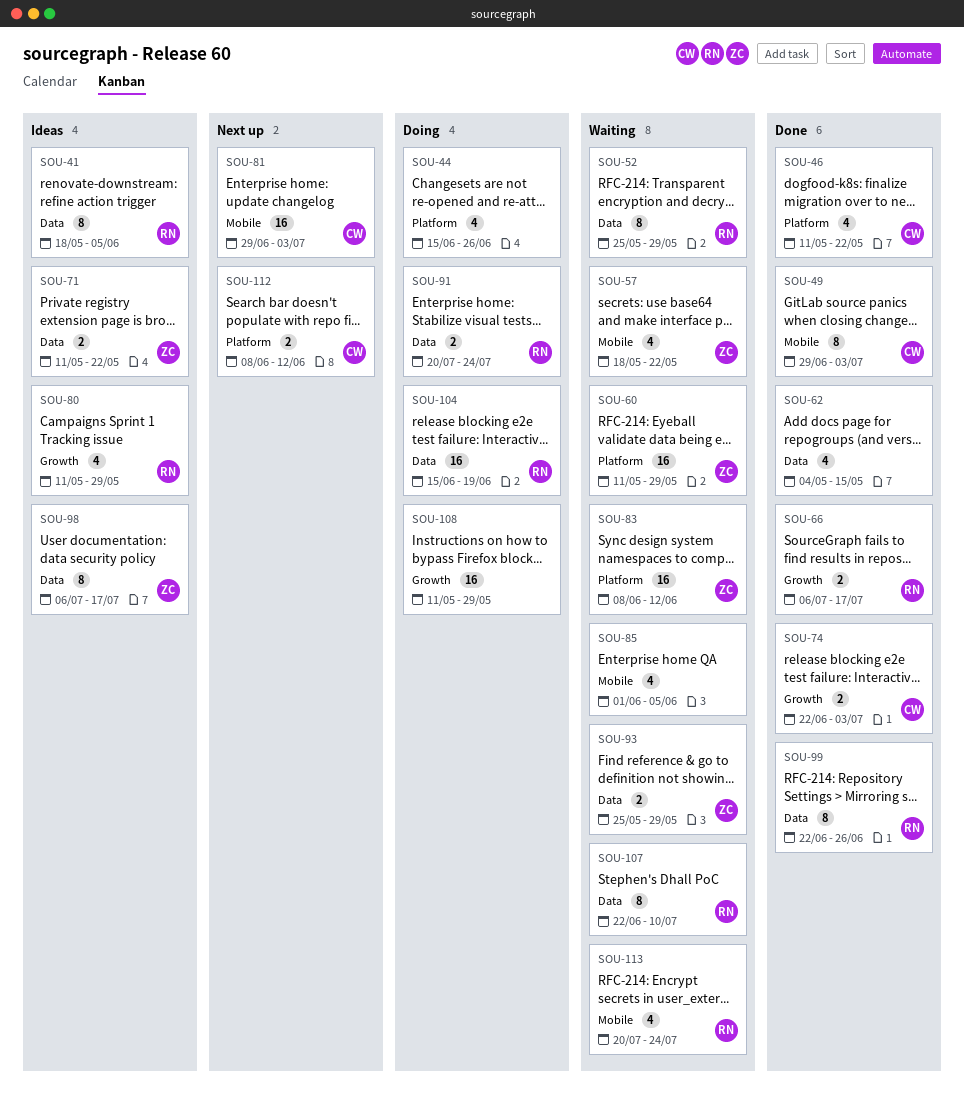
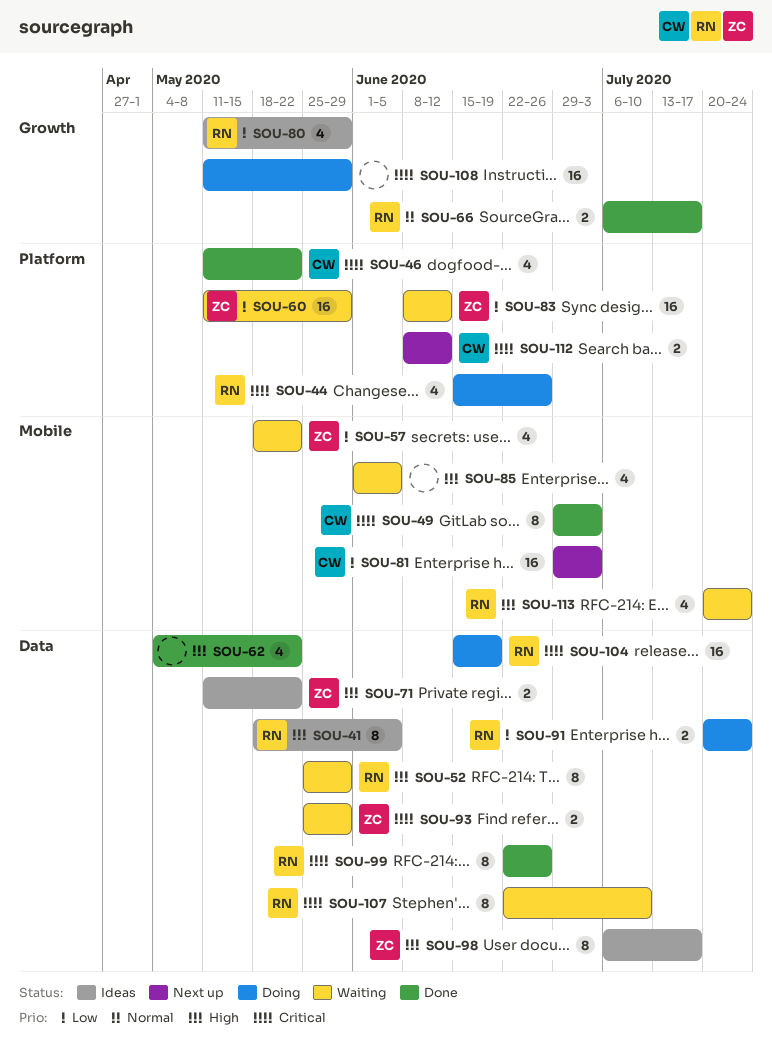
SOU-44, owner: none -> RN
SOU-62, due: May 15 -> May 22
SOU-74: present -> none

